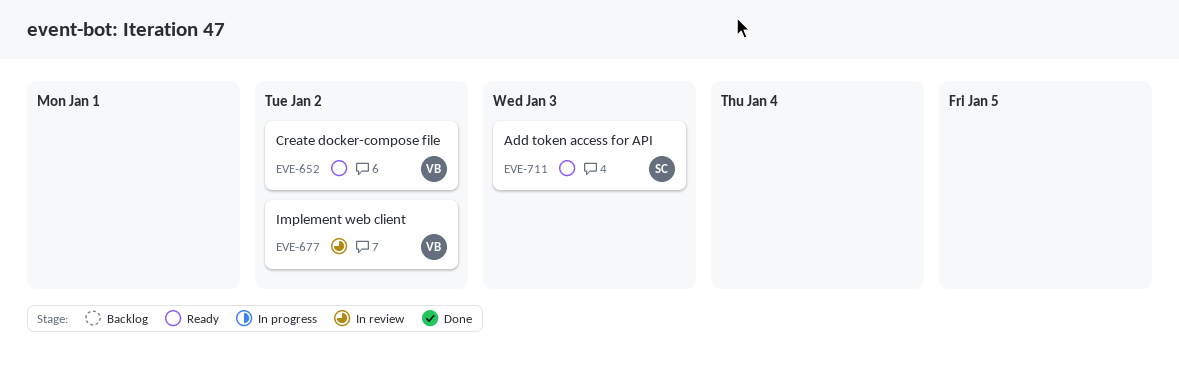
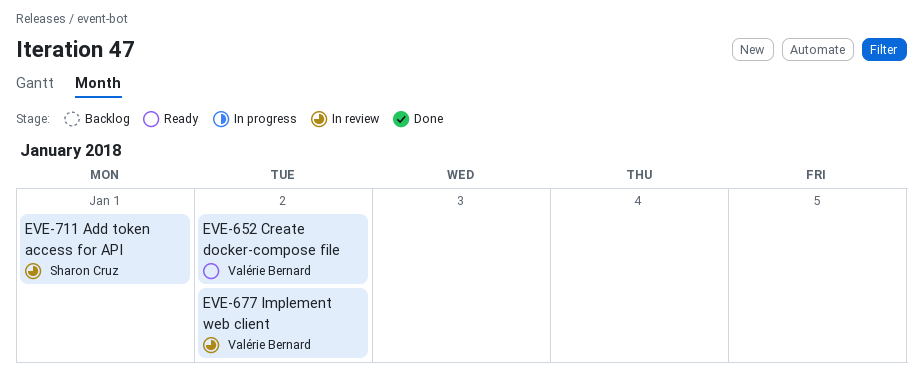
EVE-711, status: Ready -> In review
EVE-711, due: Jan 3 -> Jan 1

